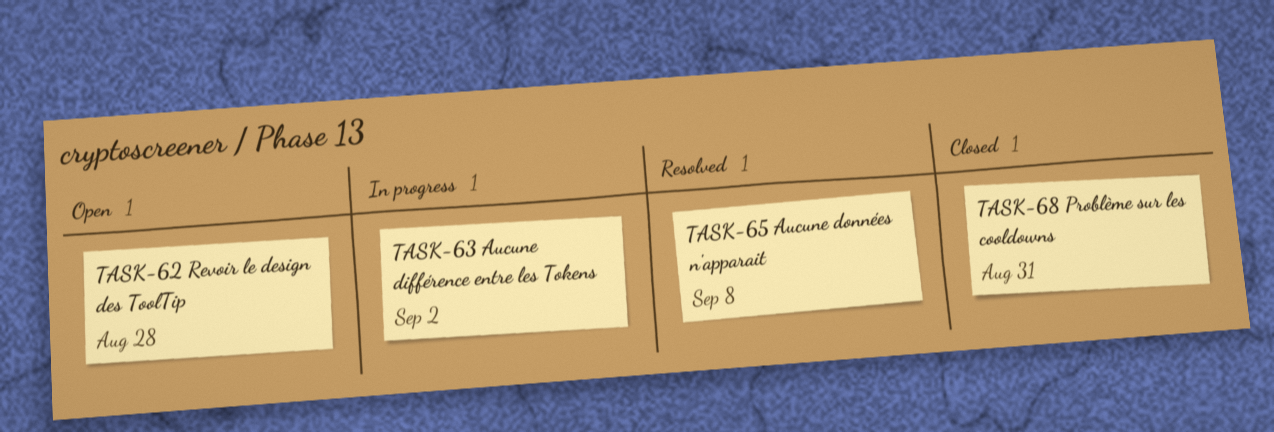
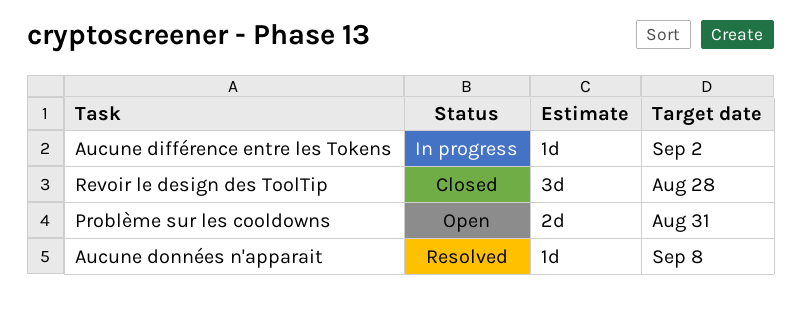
Problème sur les cooldowns, status: Closed -> Open
Revoir le design des ToolTip, status: Open -> Closed

